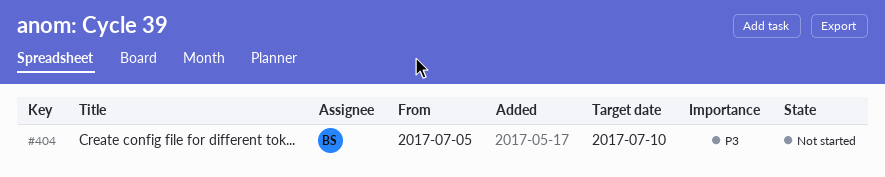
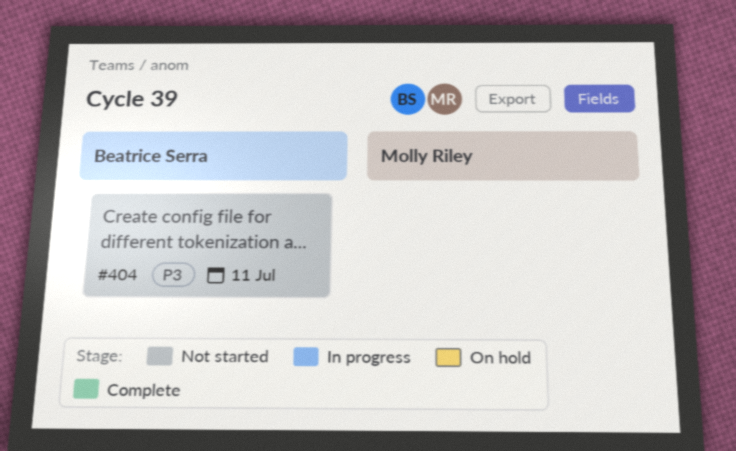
#404, due: Jul 10 -> Jul 11

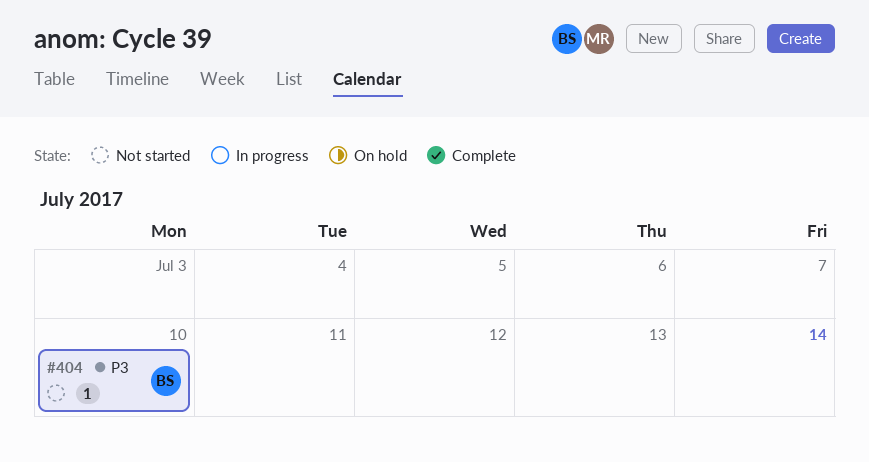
#404, due: Jul 11 -> Jul 10

